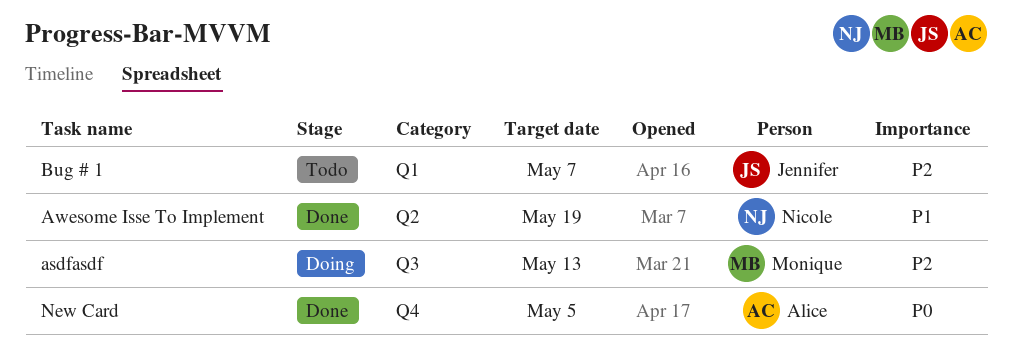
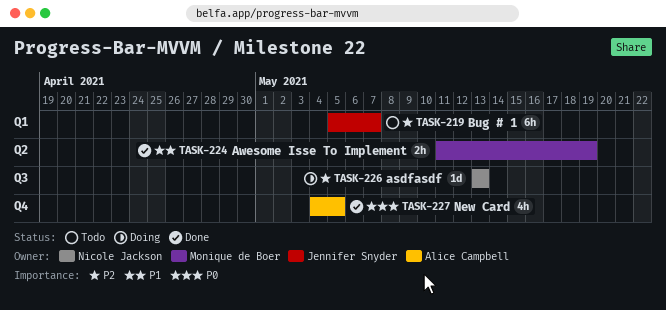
asdfasdf, owner: Monique de Boer -> Nicole Jackson
Awesome Isse To Implement, owner: Nicole Jackson -> Monique de Boer

